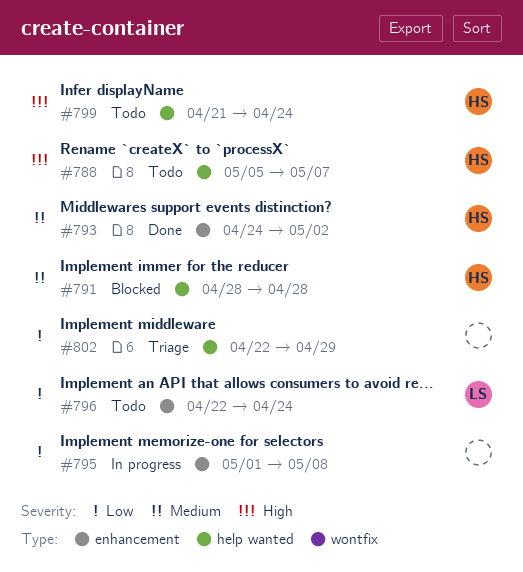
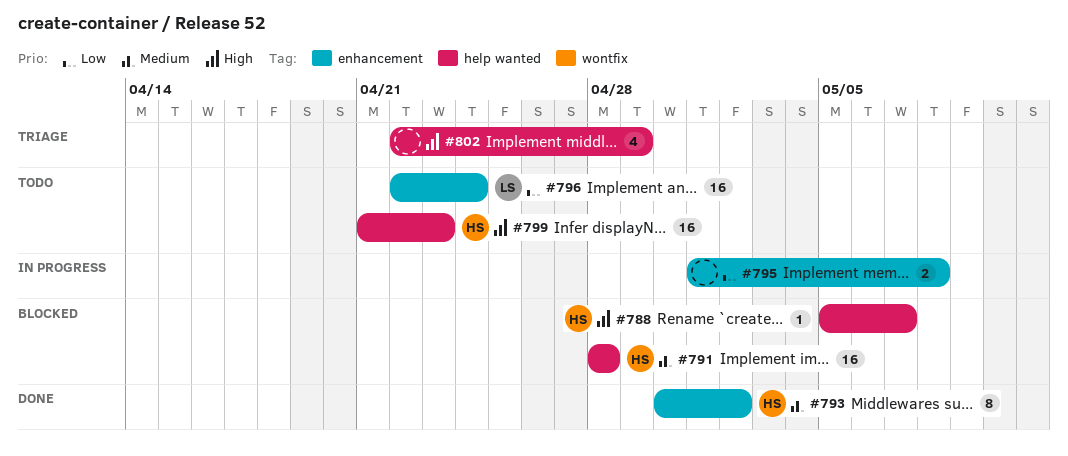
#788, status: Todo -> Blocked
#793, start: Apr 24 -> Apr 30
#799, due: Apr 24 -> Apr 23
#802, priority: Low -> High

